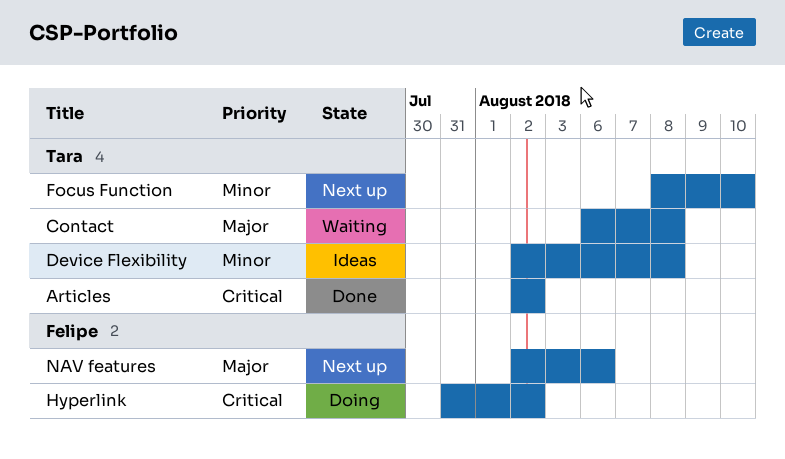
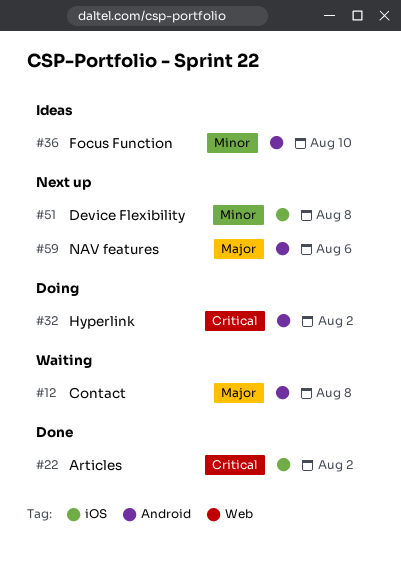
Device Flexibility, status: Ideas -> Next up
Focus Function, status: Next up -> Ideas

